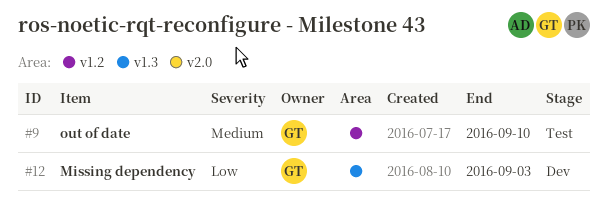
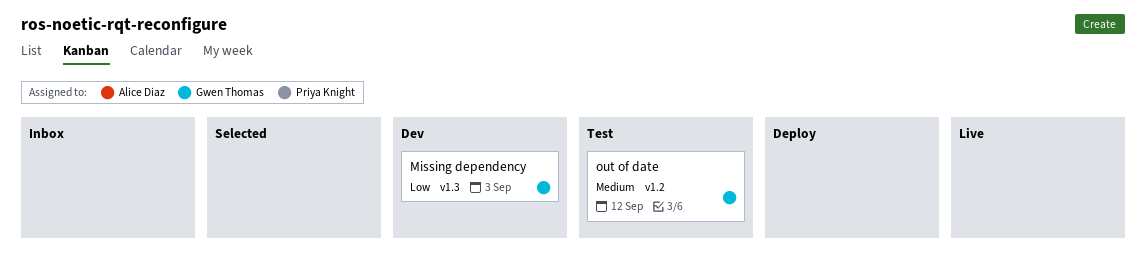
out of date, due: Sep 10 -> Sep 12

